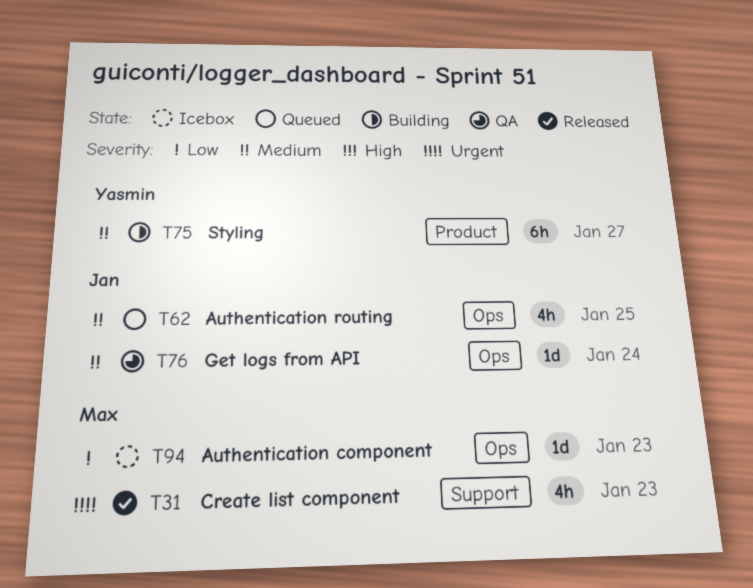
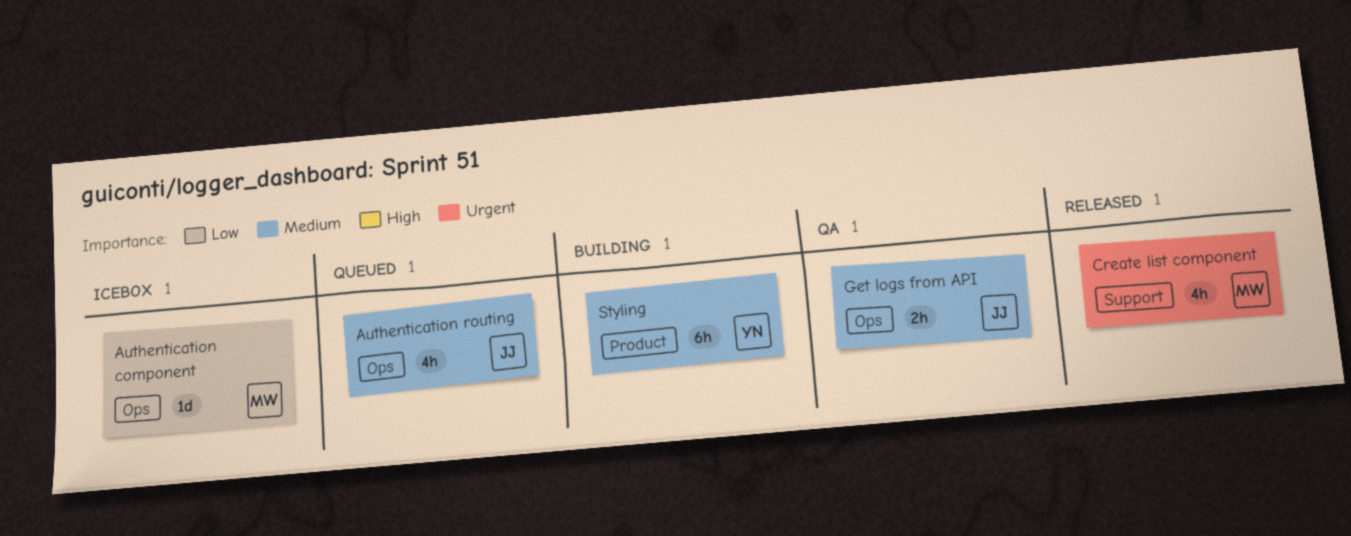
Get logs from API, estimate: 1d -> 2h

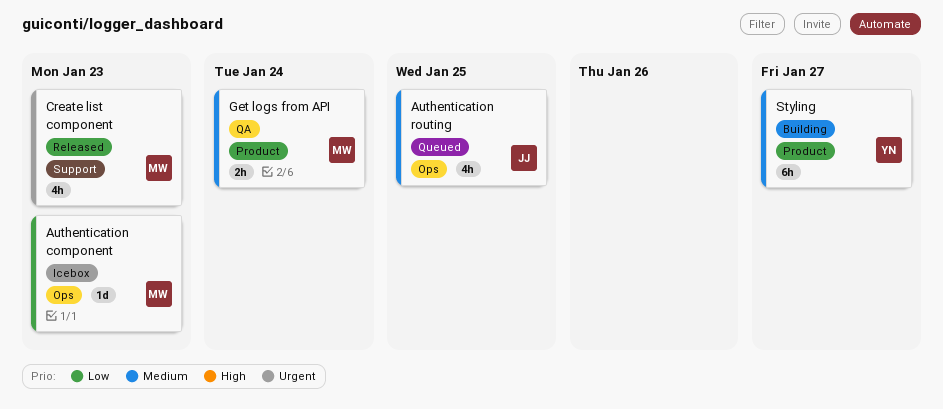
Get logs from API, owner: JJ -> MW
Get logs from API, label: Ops -> Product

